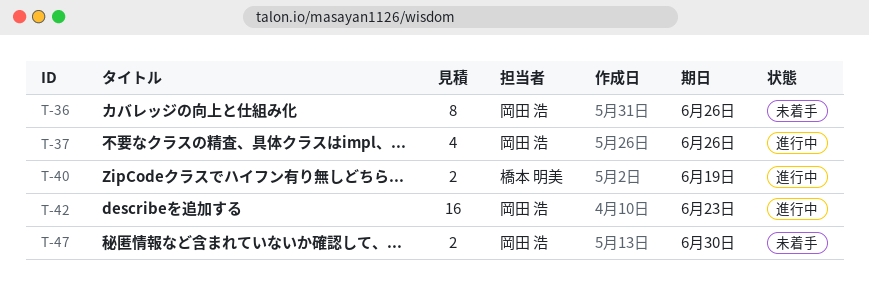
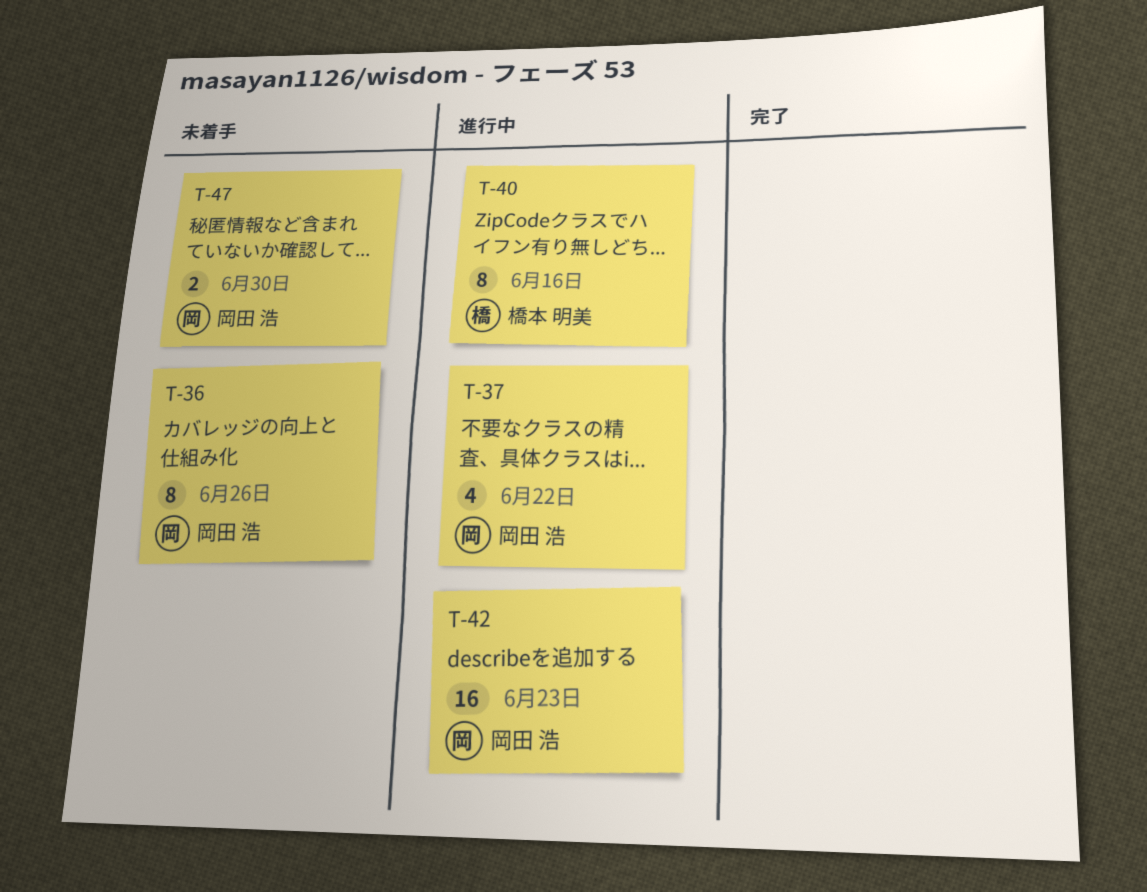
T-37, due: Jun 26 -> Jun 22
T-40, estimate: 2 -> 8
T-40, due: Jun 19 -> Jun 16

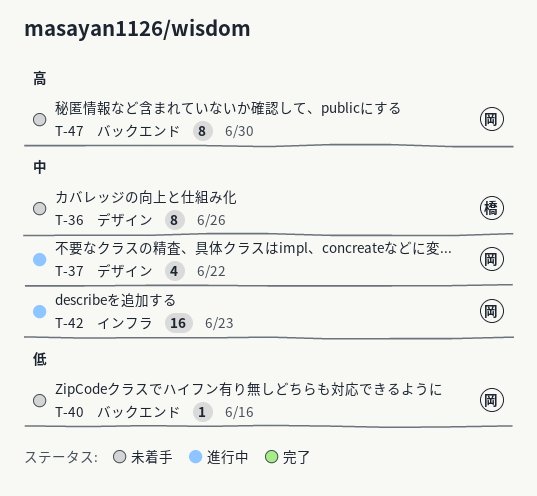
T-36, owner: 岡田 浩 -> 橋本 明美
T-40, status: 進行中 -> 未着手
T-40, owner: 橋本 明美 -> 岡田 浩
T-40, estimate: 8 -> 1
T-47, estimate: 2 -> 8

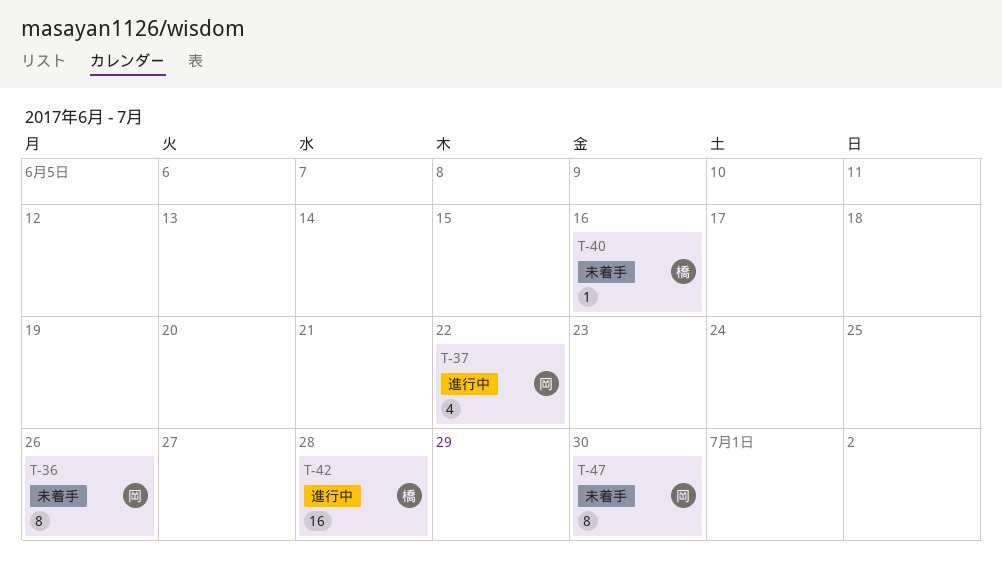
T-36, owner: 橋 -> 岡
T-40, owner: 岡 -> 橋
T-42, owner: 岡 -> 橋
T-42, due: Jun 23 -> Jun 28

